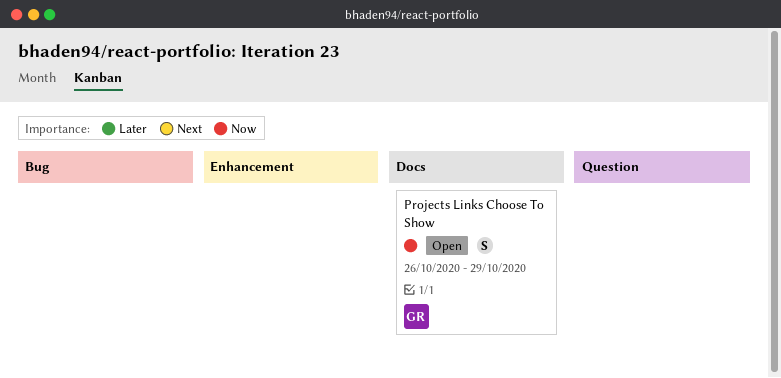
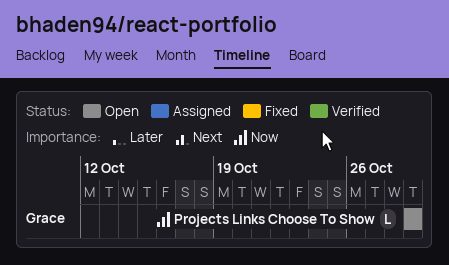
Projects Links Choose To Show, estimate: S -> L
Projects Links Choose To Show, start: Oct 26 -> Oct 29

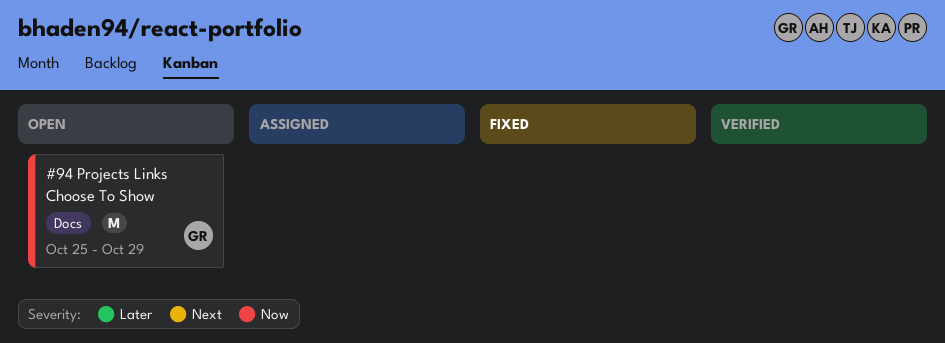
Projects Links Choose To Show, estimate: L -> M
Projects Links Choose To Show, start: Oct 29 -> Oct 25

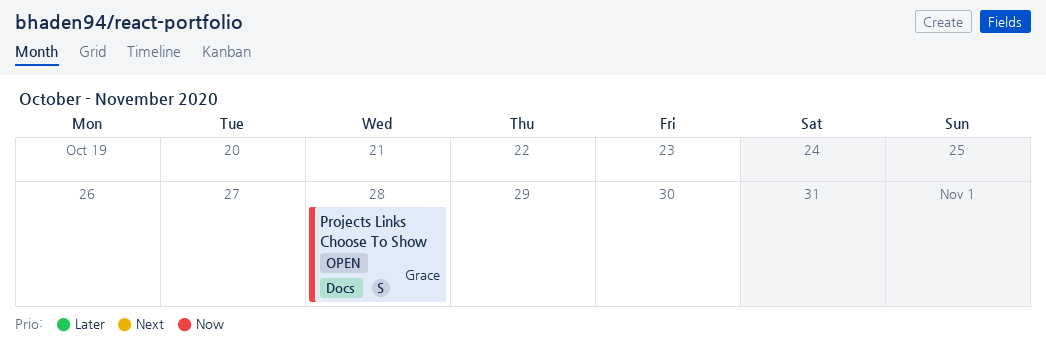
Projects Links Choose To Show, estimate: M -> S
Projects Links Choose To Show, due: Oct 29 -> Oct 28

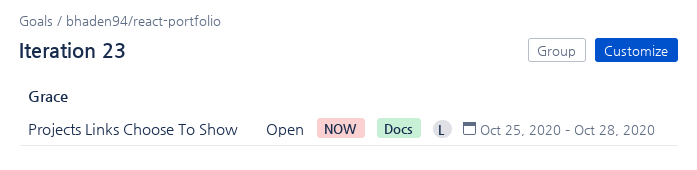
Projects Links Choose To Show, estimate: S -> L

